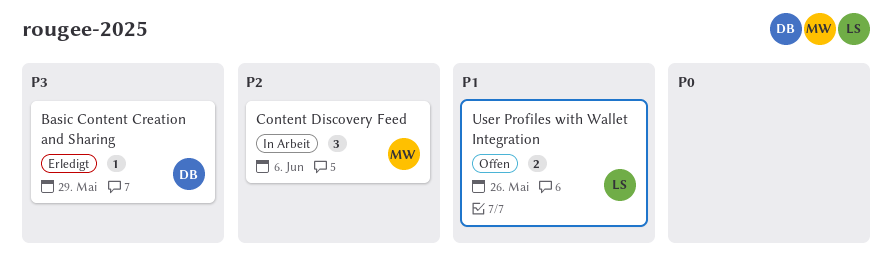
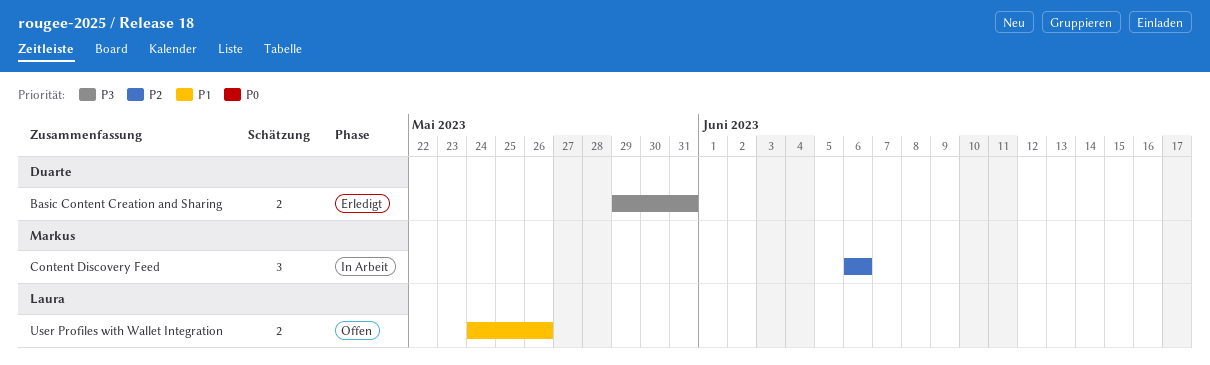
Basic Content Creation and Sharing, estimate: 1 -> 2
Basic Content Creation and Sharing, due: May 29 -> May 31

